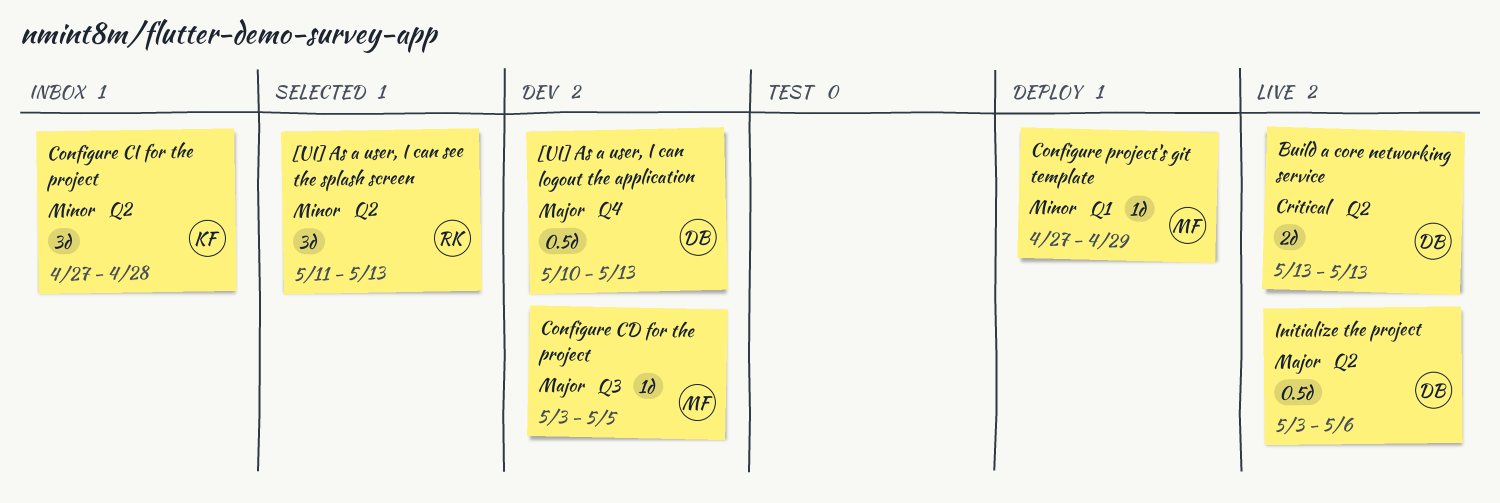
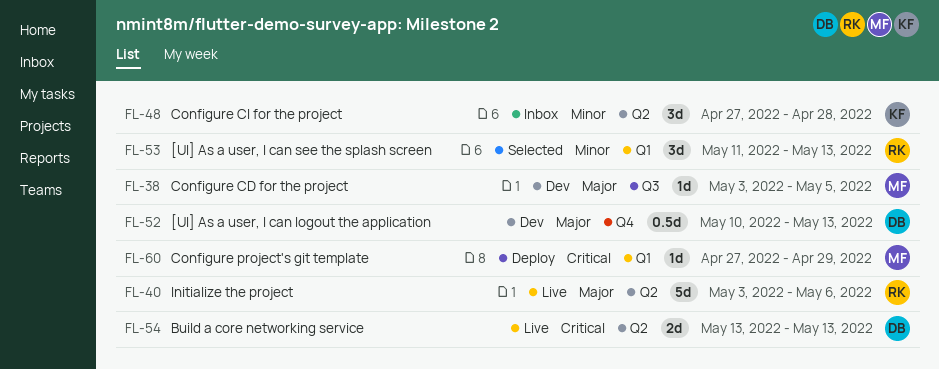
[UI] As a user, I can see the splash screen, label: Q2 -> Q1
Configure project's git template, priority: Minor -> Critical
Initialize the project, owner: DB -> RK
Initialize the project, estimate: 0.5d -> 5d

